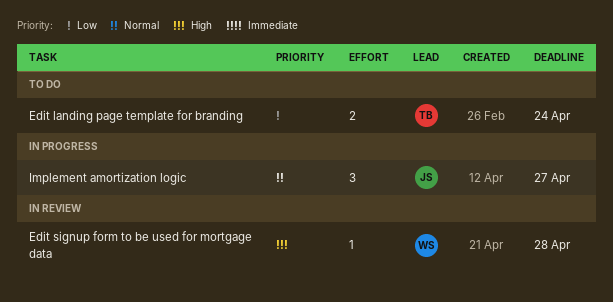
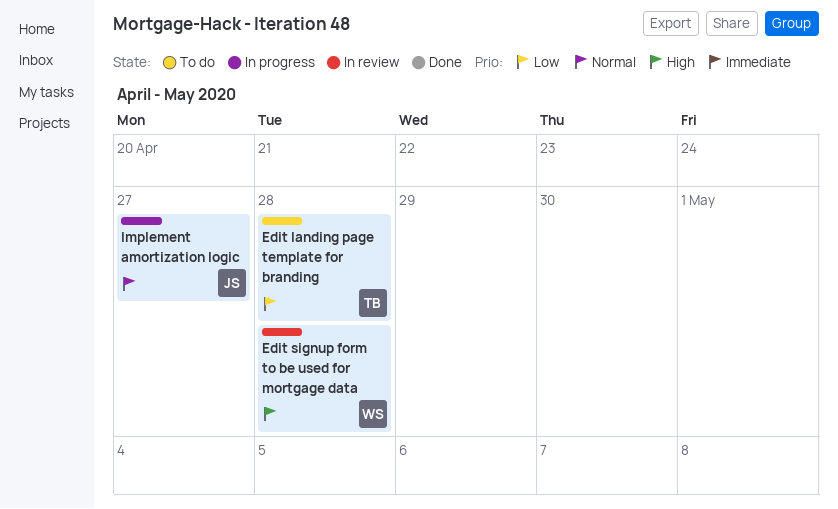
Edit landing page template for branding, due: Apr 24 -> Apr 28

